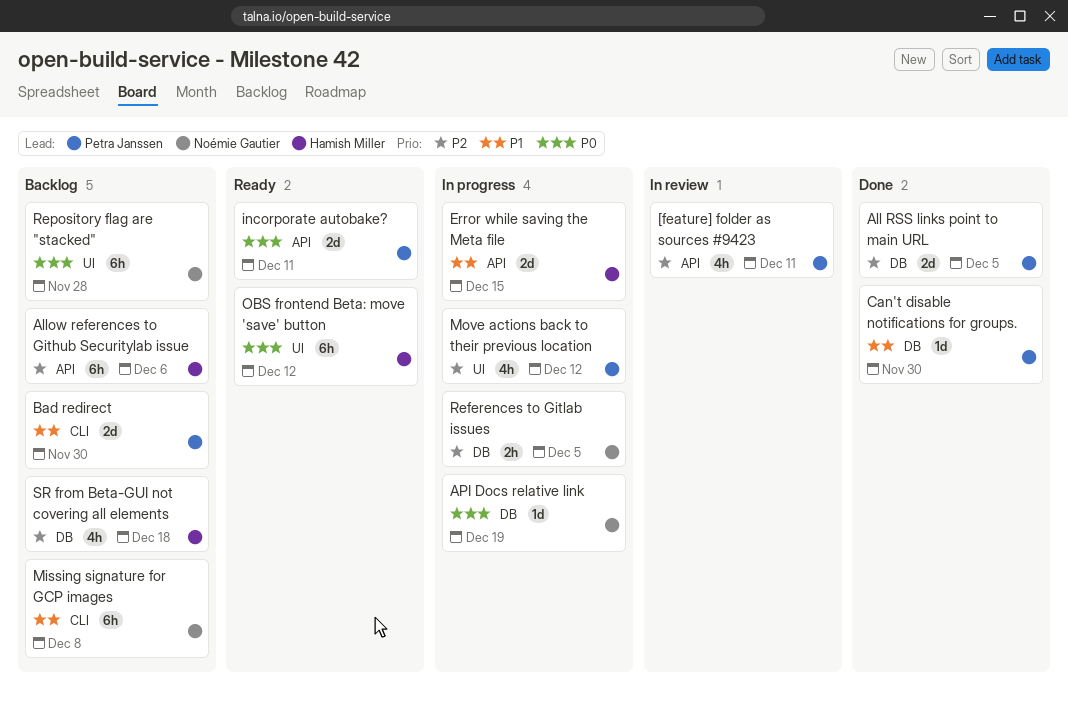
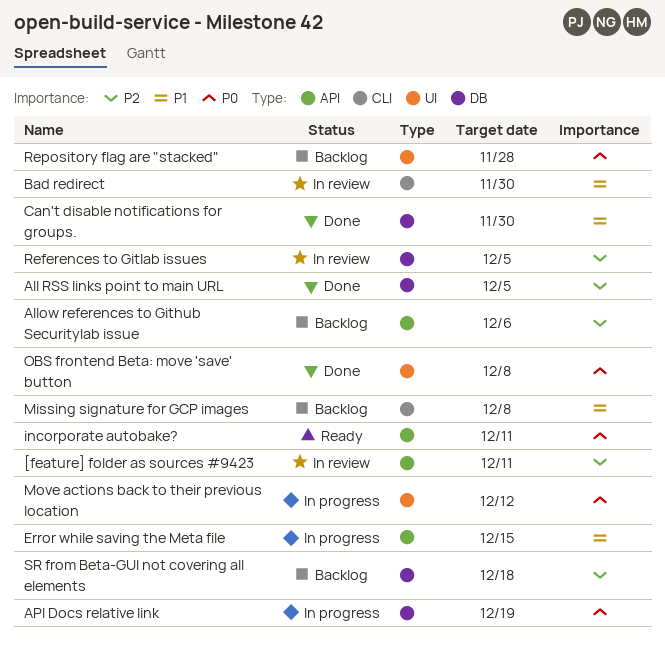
Bad redirect, status: Backlog -> In review
Move actions back to their previous location, priority: P2 -> P0
OBS frontend Beta: move 'save' button, status: Ready -> Done
OBS frontend Beta: move 'save' button, due: Dec 12 -> Dec 8
References to Gitlab issues, status: In progress -> In review

